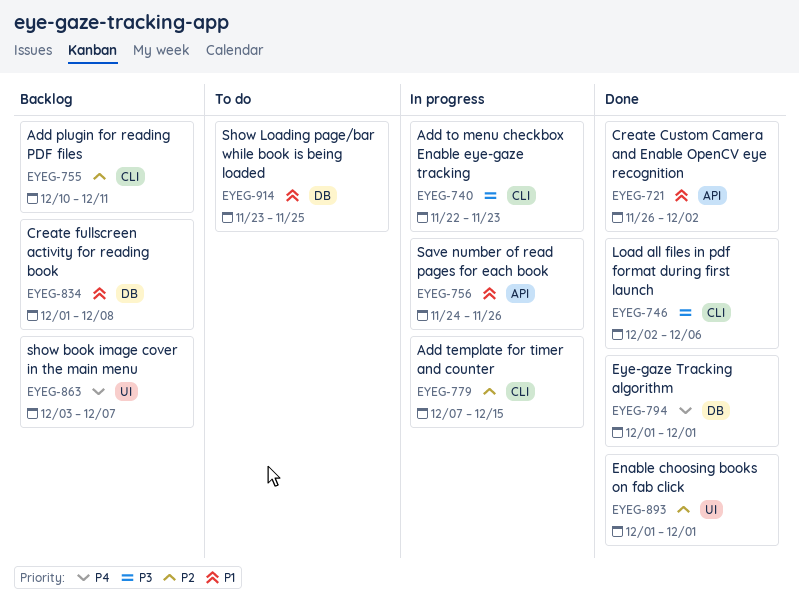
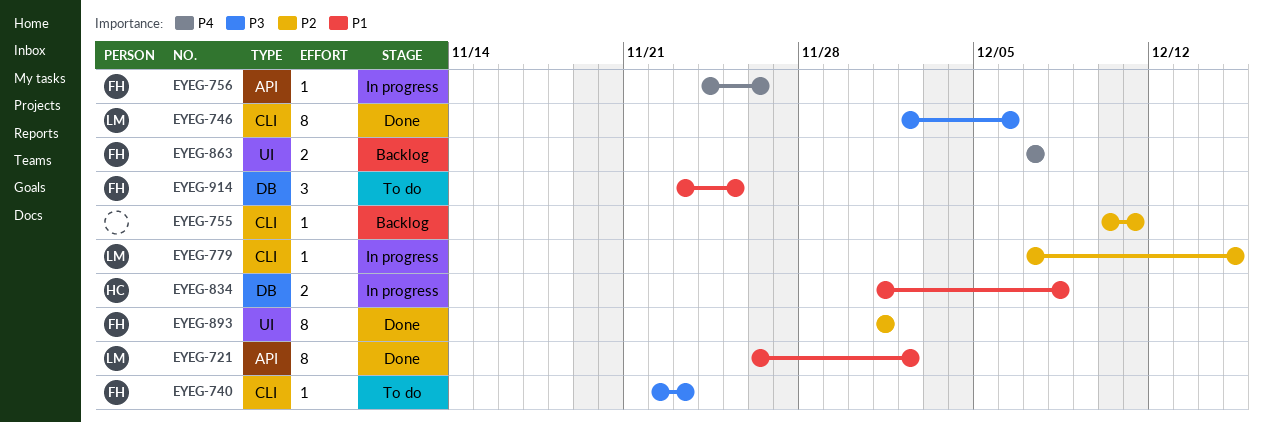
EYEG-740, status: In progress -> To do
EYEG-756, priority: P1 -> P4
EYEG-794: present -> none
EYEG-834, status: Backlog -> In progress
EYEG-863, start: Dec 3 -> Dec 7

